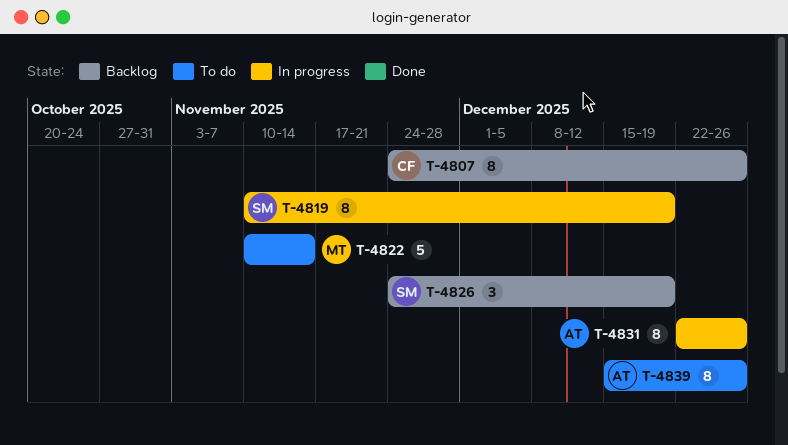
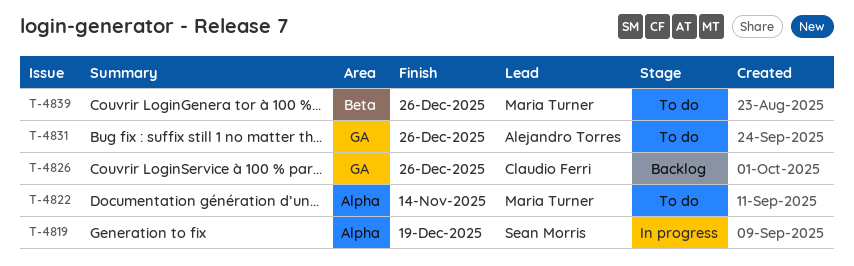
T-4807: present -> none
T-4826, owner: Sean Morris -> Claudio Ferri
T-4826, due: Dec 19 -> Dec 26
T-4831, status: In progress -> To do
T-4839, owner: Alejandro Torres -> Maria Turner

